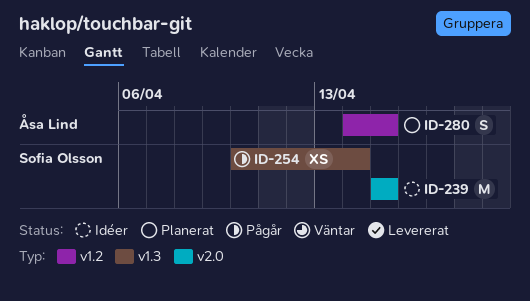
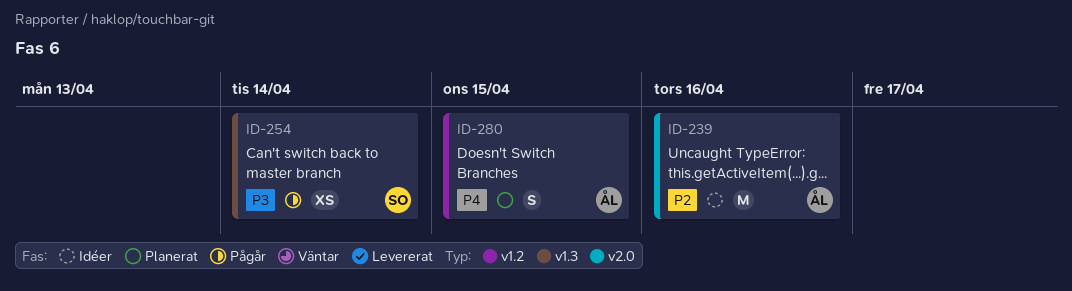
ID-239, owner: Sofia Olsson -> Åsa Lind
ID-239, due: Apr 15 -> Apr 16

